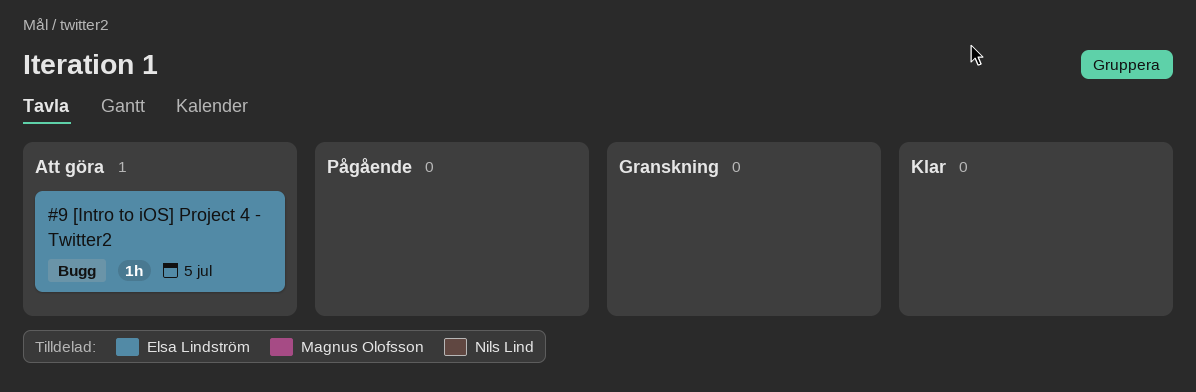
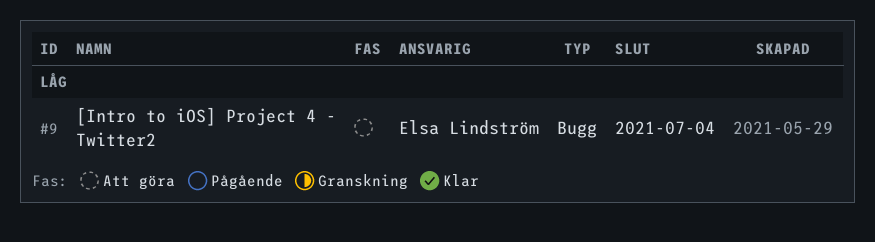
#9, due: Jul 5 -> Jul 4

